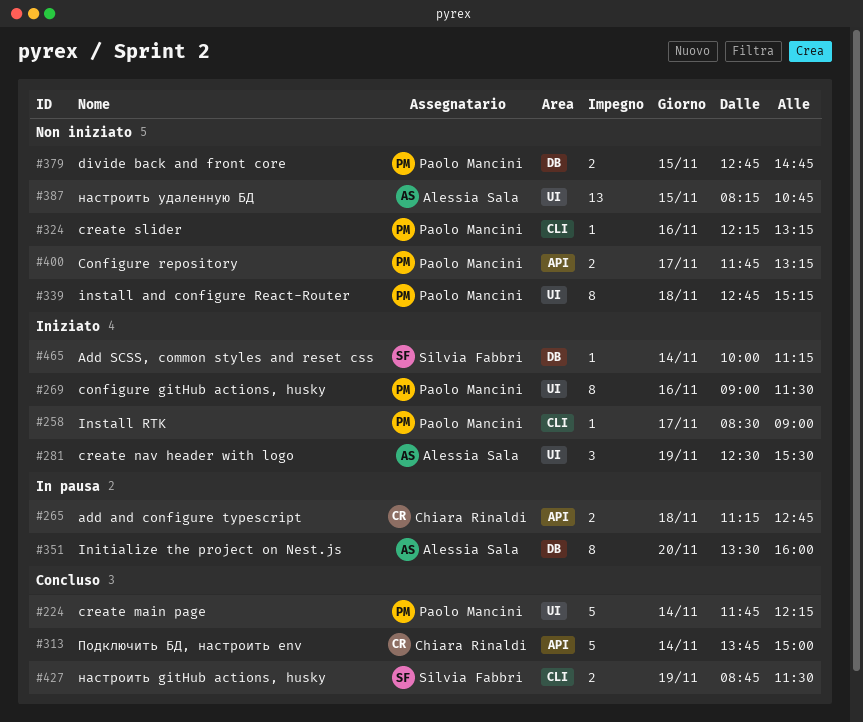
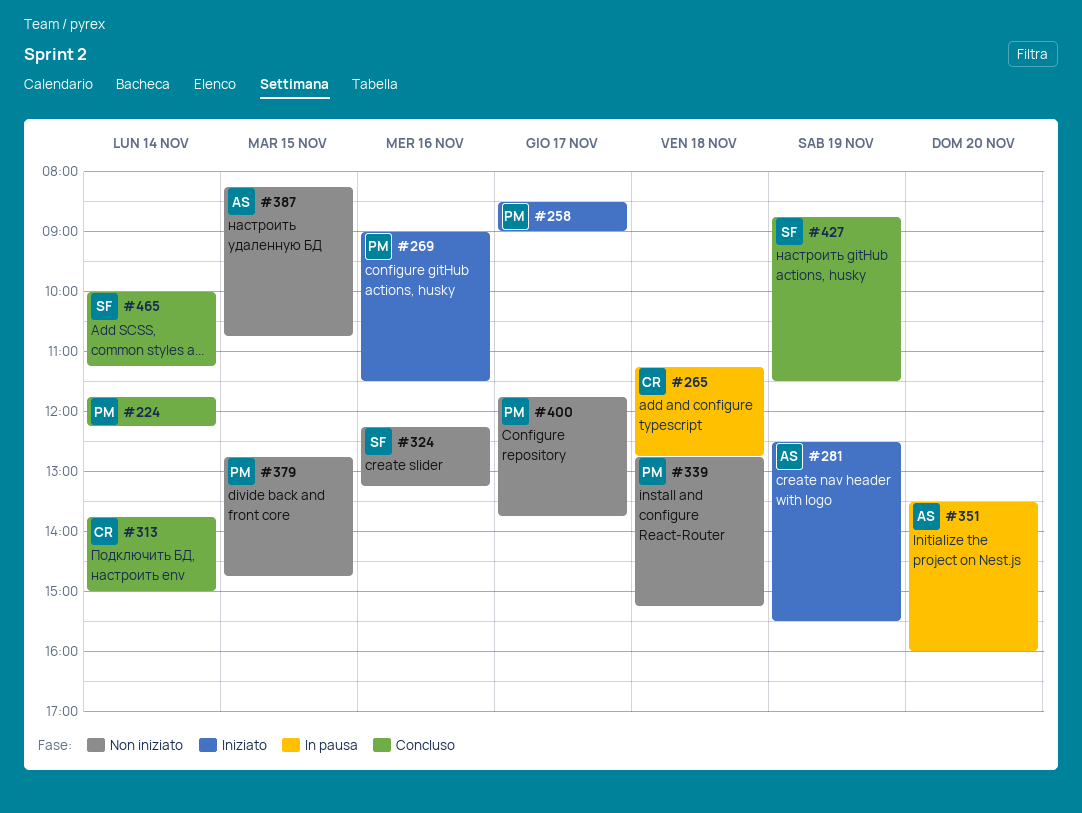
#324, owner: Paolo Mancini -> Silvia Fabbri
#400, ends: 13:15 -> 13:45
#465, status: Iniziato -> Concluso

